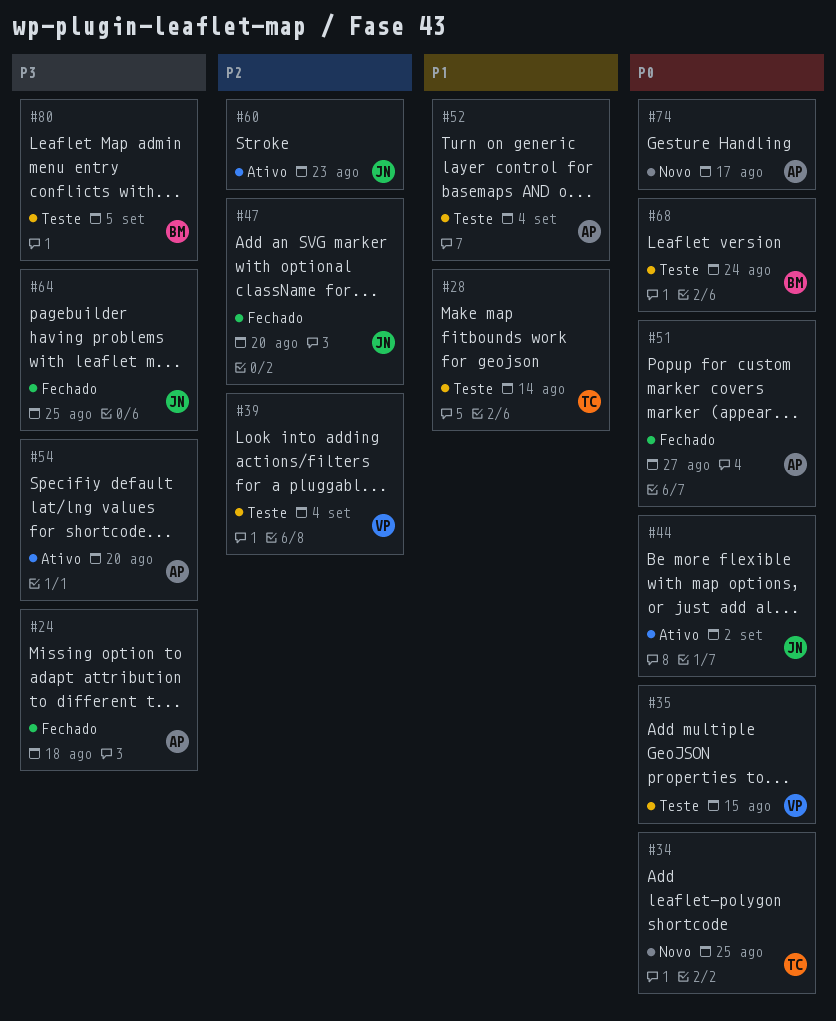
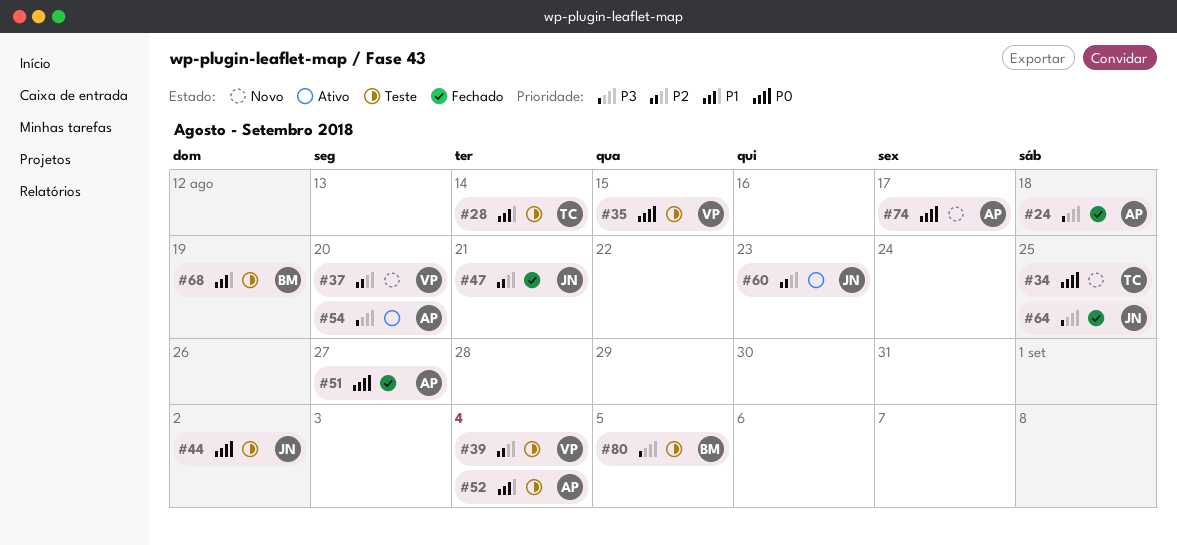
#37: none -> present
#44, status: Ativo -> Teste
#47, due: Aug 20 -> Aug 21
#68, priority: P0 -> P1
#68, due: Aug 24 -> Aug 19

